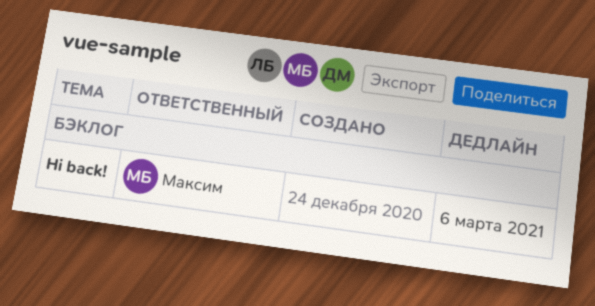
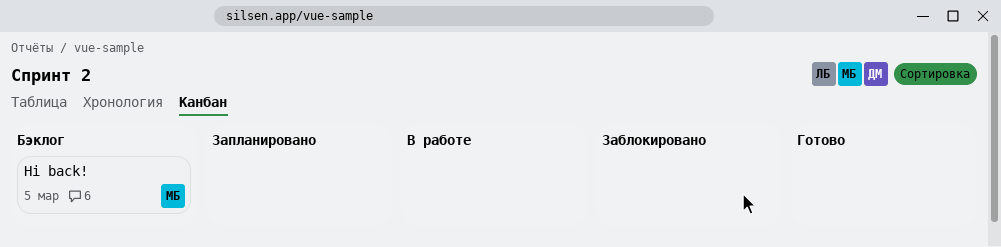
Hi back!, due: Mar 6 -> Mar 5

